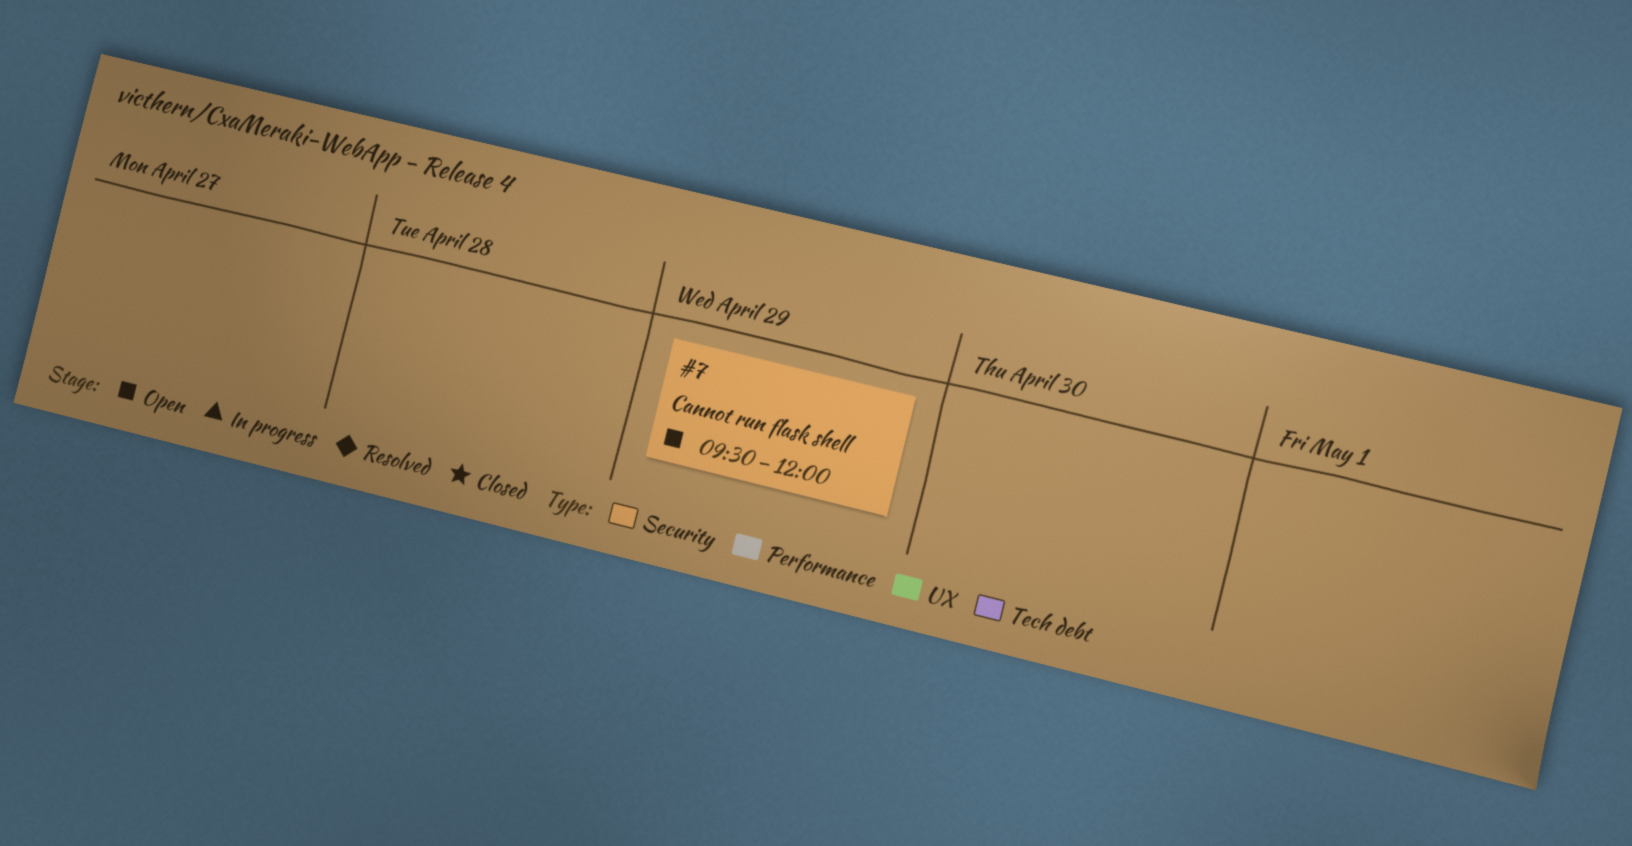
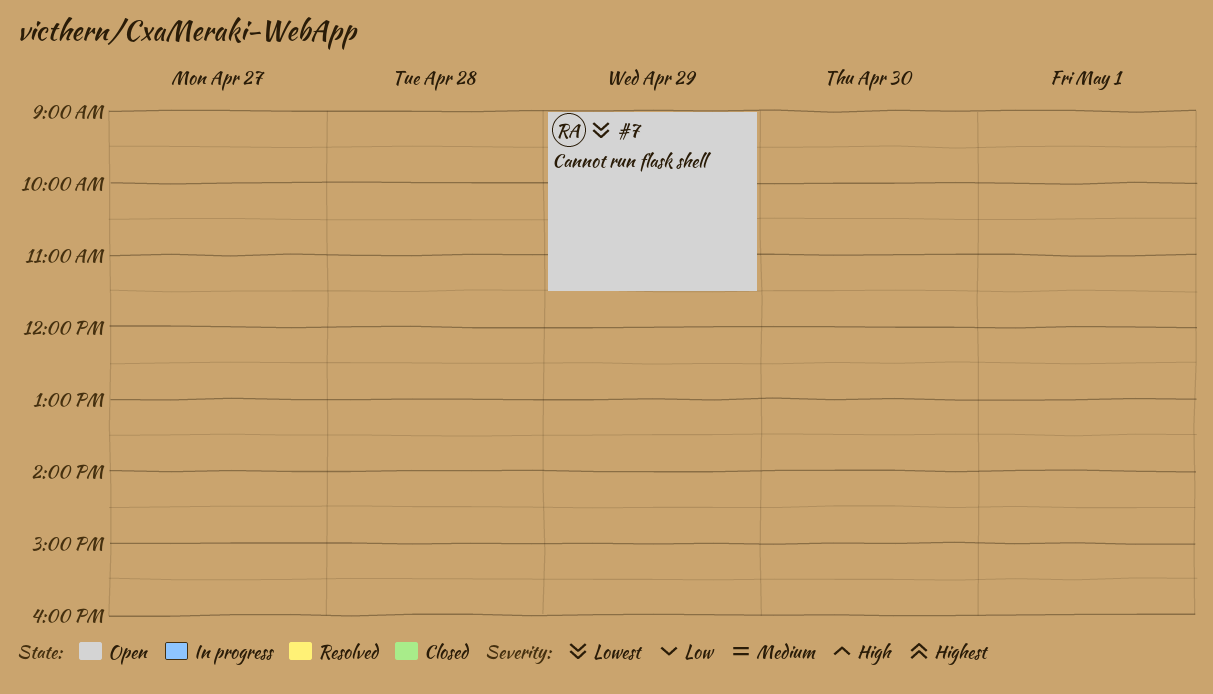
#7, begins: 09:30 -> 09:00
#7, ends: 12:00 -> 11:30

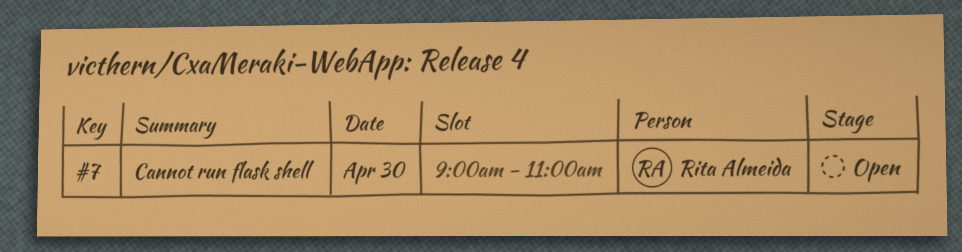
#7, day: Apr 29 -> Apr 30
#7, ends: 11:30 -> 11:00

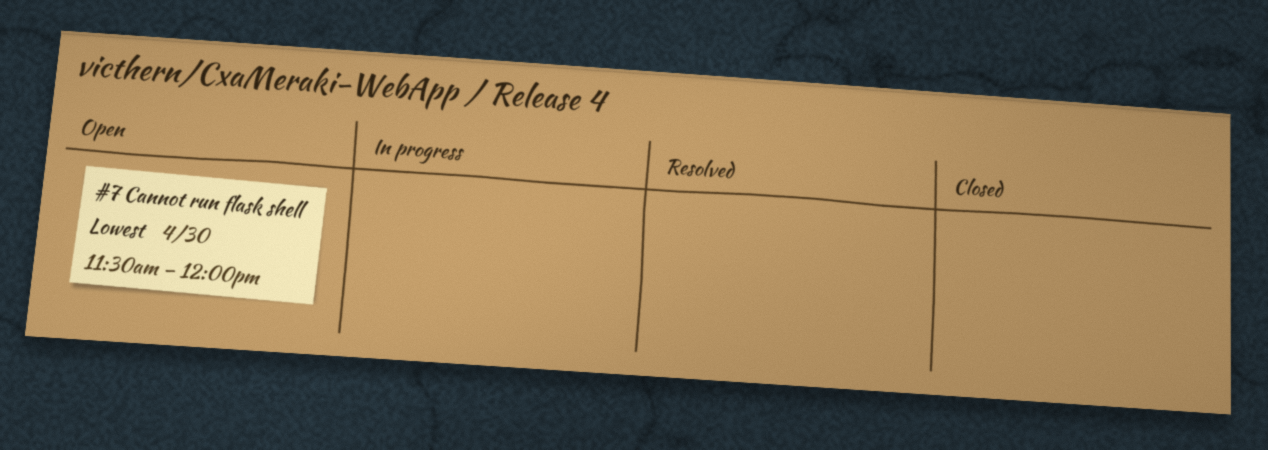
#7, begins: 09:00 -> 11:30
#7, ends: 11:00 -> 12:00

